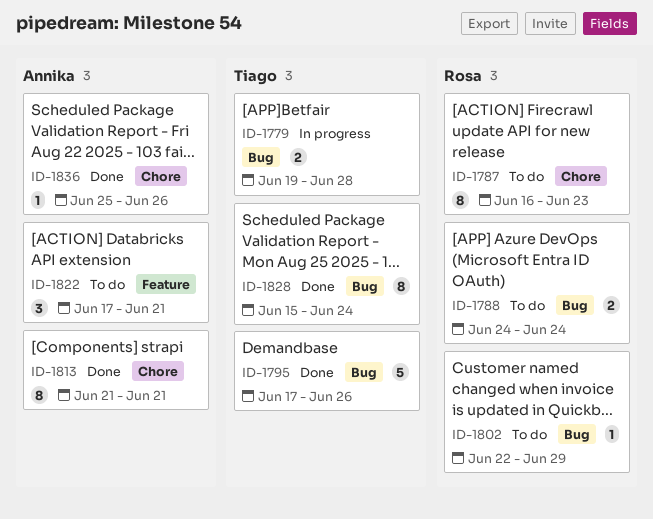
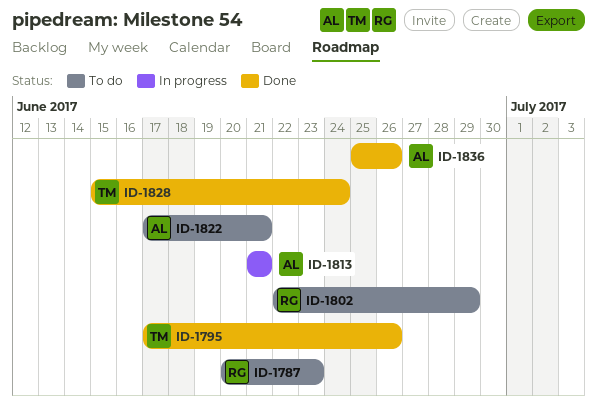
ID-1779: present -> none
ID-1787, start: Jun 16 -> Jun 20
ID-1788: present -> none
ID-1813, status: Done -> In progress

